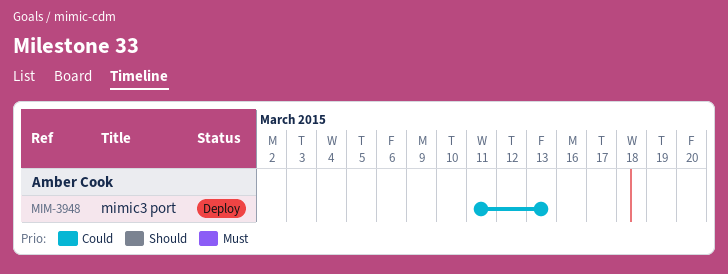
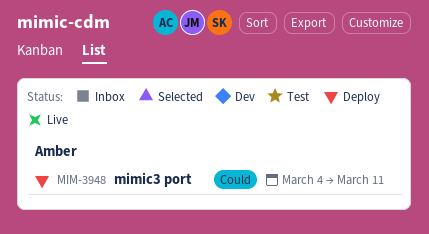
MIM-3948, start: Mar 11 -> Mar 4
MIM-3948, due: Mar 13 -> Mar 11

